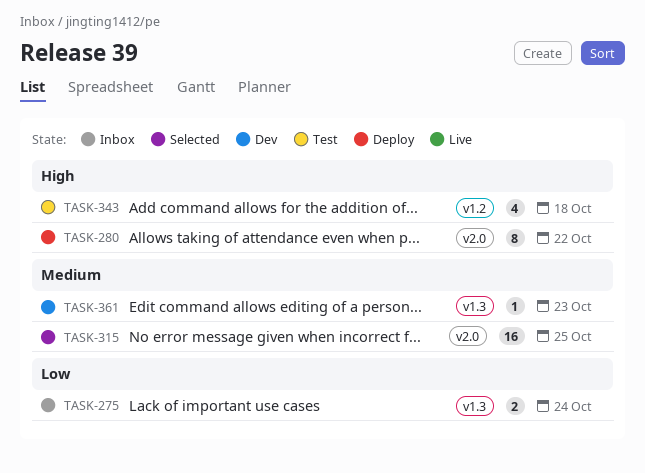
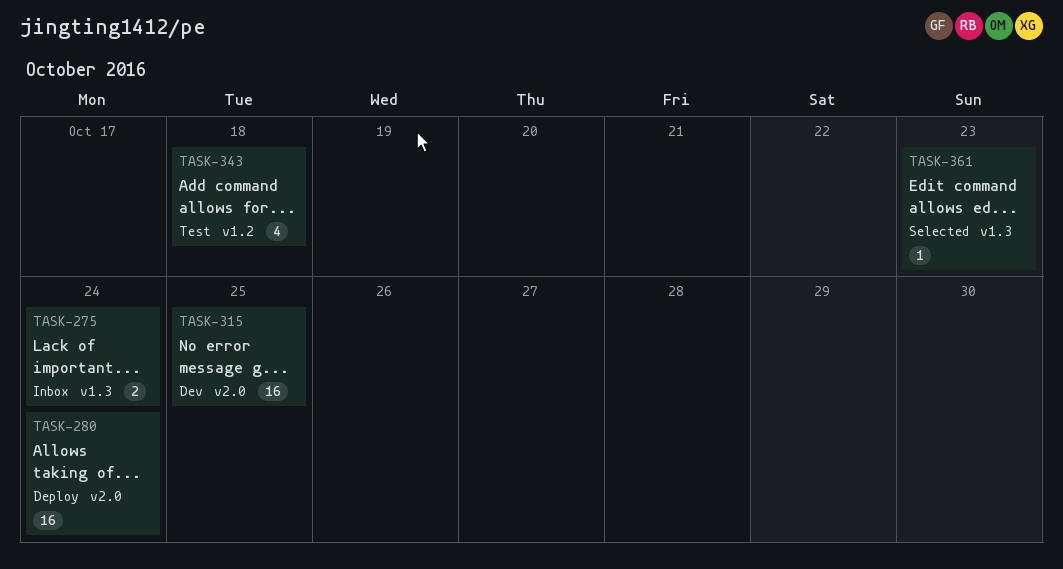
TASK-280, estimate: 8 -> 16
TASK-280, due: Oct 22 -> Oct 24
TASK-315, status: Selected -> Dev
TASK-361, status: Dev -> Selected

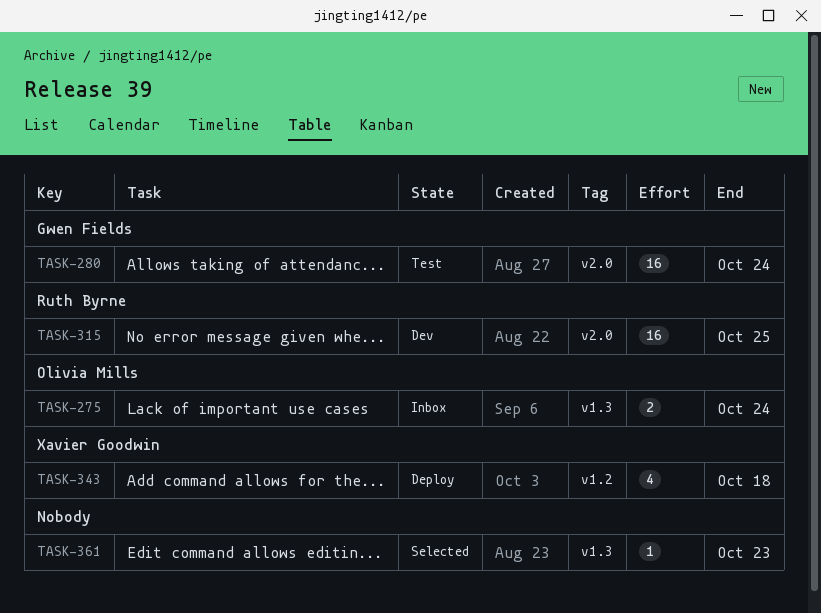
TASK-280, status: Deploy -> Test
TASK-343, status: Test -> Deploy

